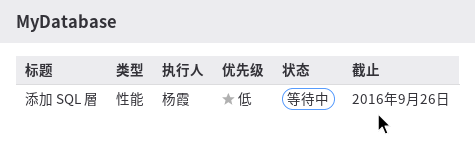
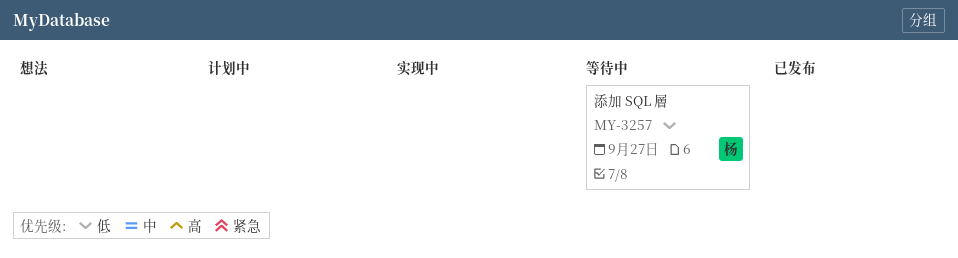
添加 SQL 層, due: Sep 26 -> Sep 27

